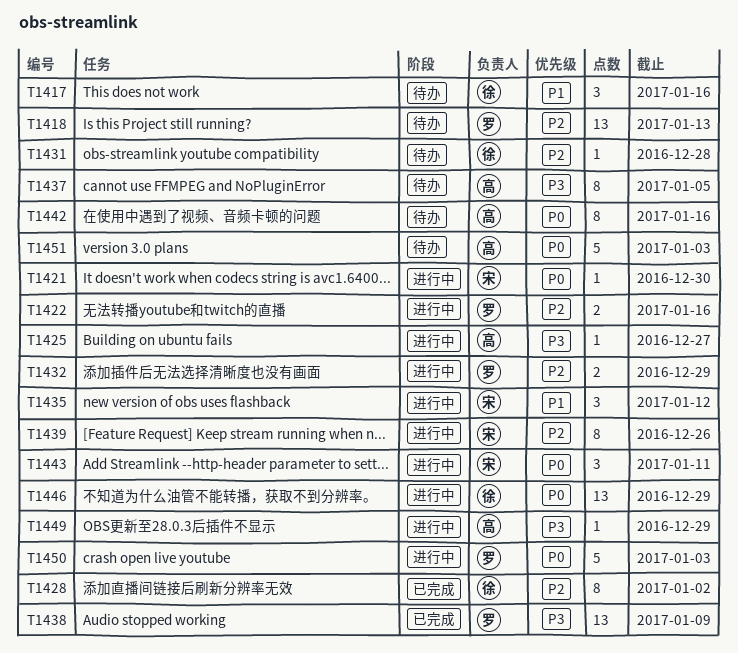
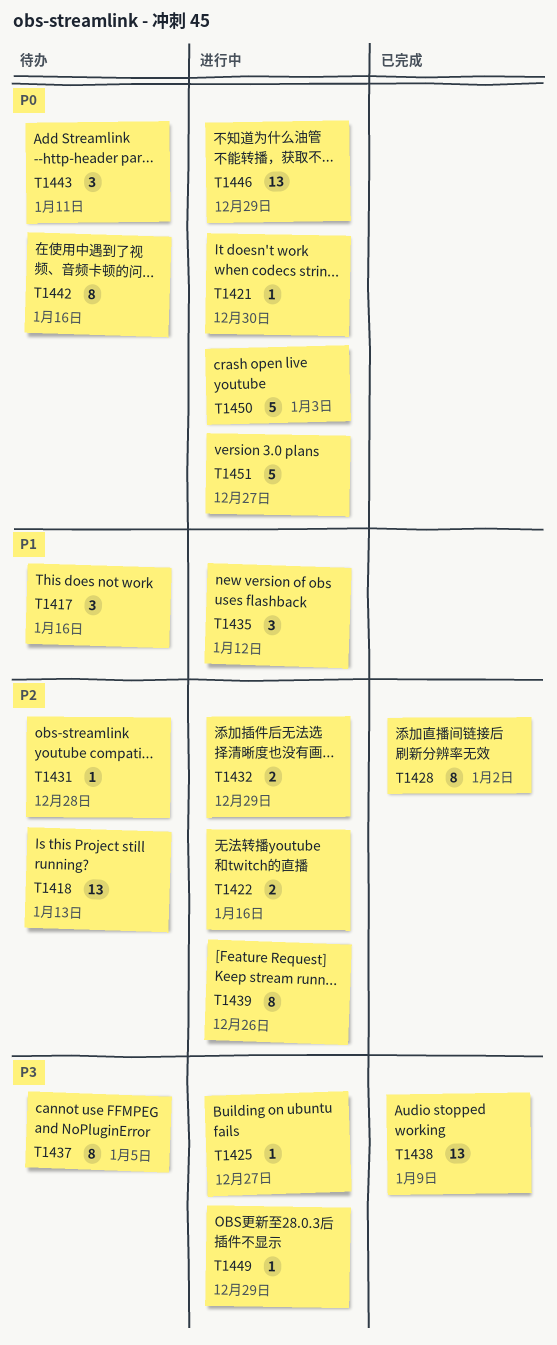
T1443, status: 进行中 -> 待办
T1451, status: 待办 -> 进行中
T1451, due: Jan 3 -> Dec 27

